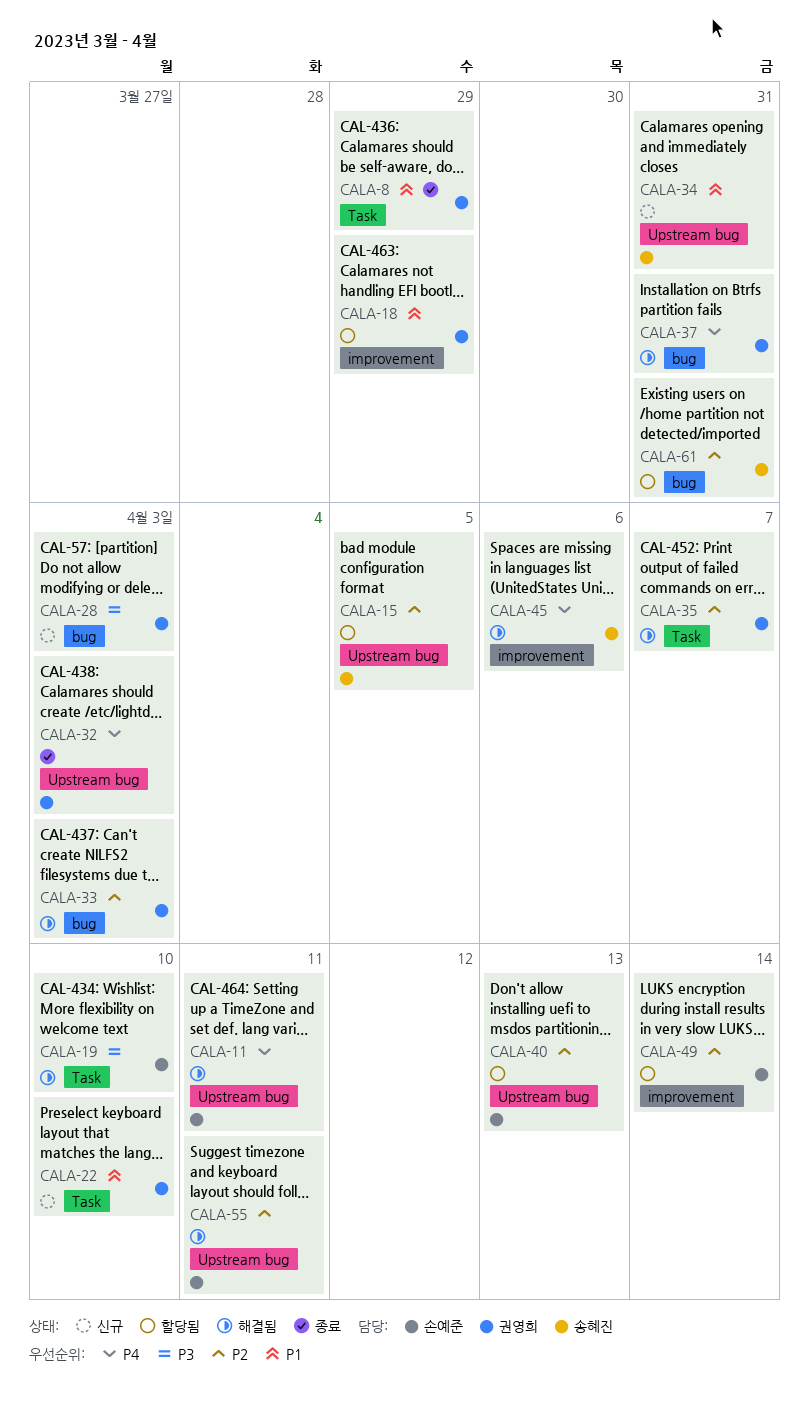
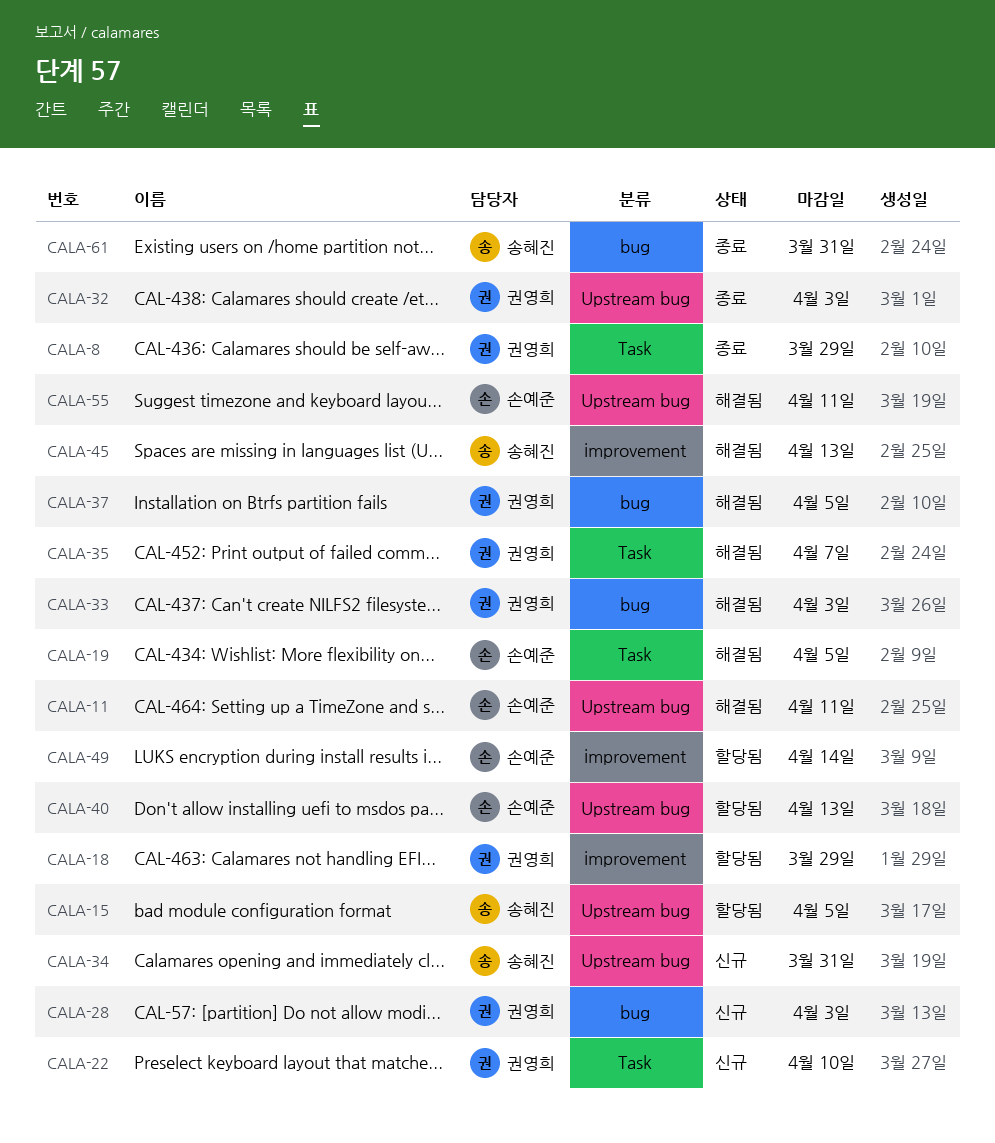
CALA-19, due: Apr 10 -> Apr 5
CALA-37, due: Mar 31 -> Apr 5
CALA-45, due: Apr 6 -> Apr 13
CALA-61, status: 할당됨 -> 종료

